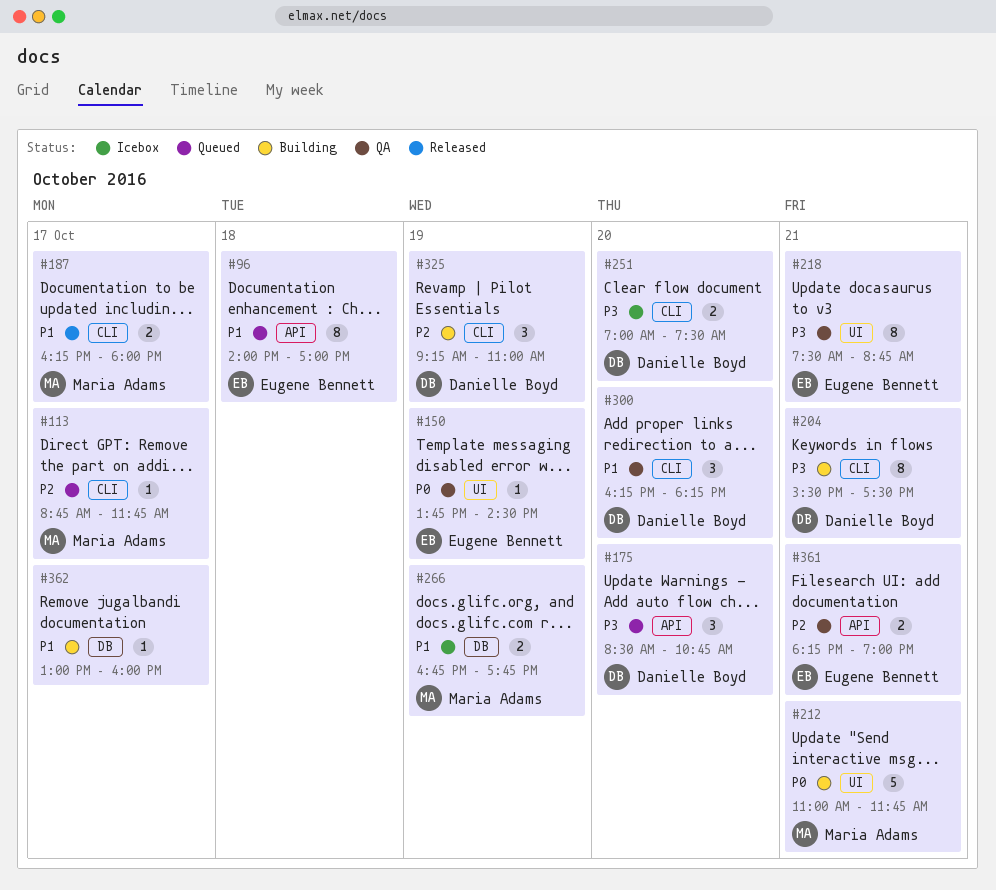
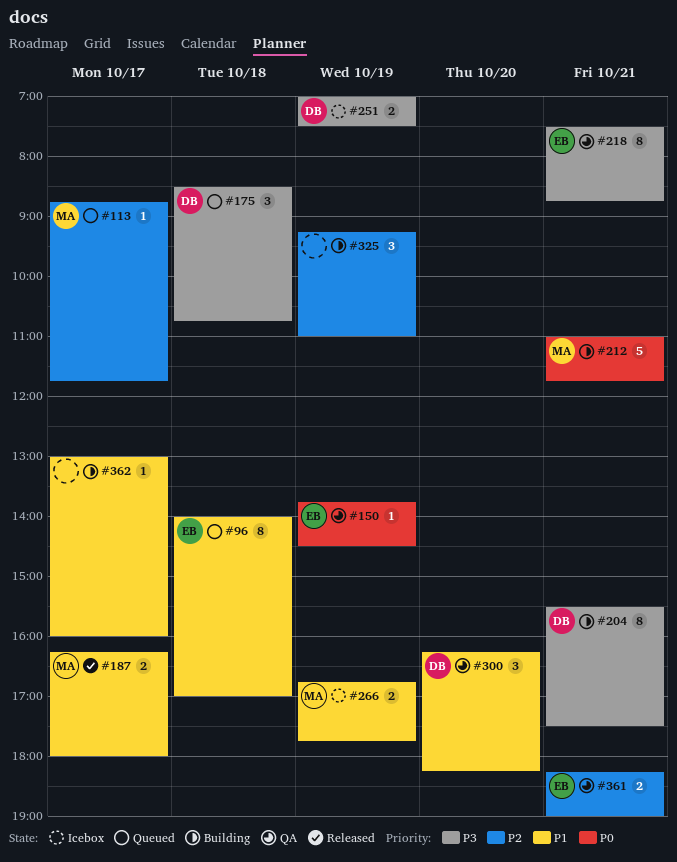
#175, day: Oct 20 -> Oct 18
#251, day: Oct 20 -> Oct 19
#325, owner: Danielle Boyd -> none

